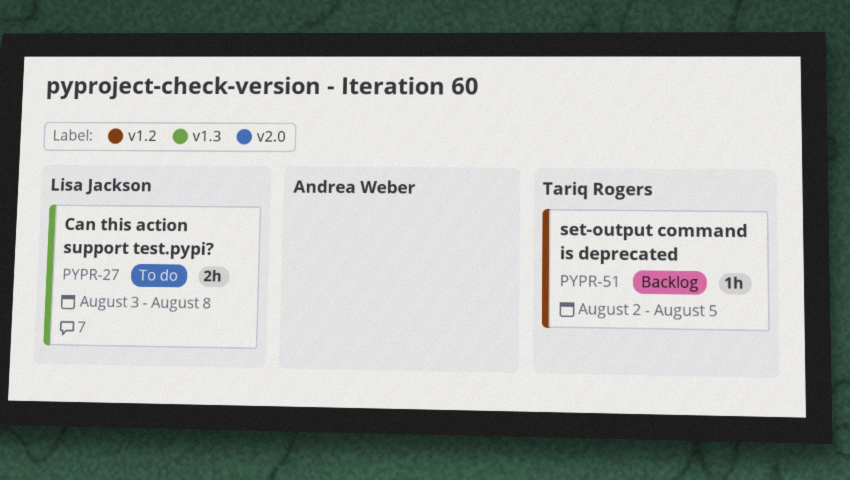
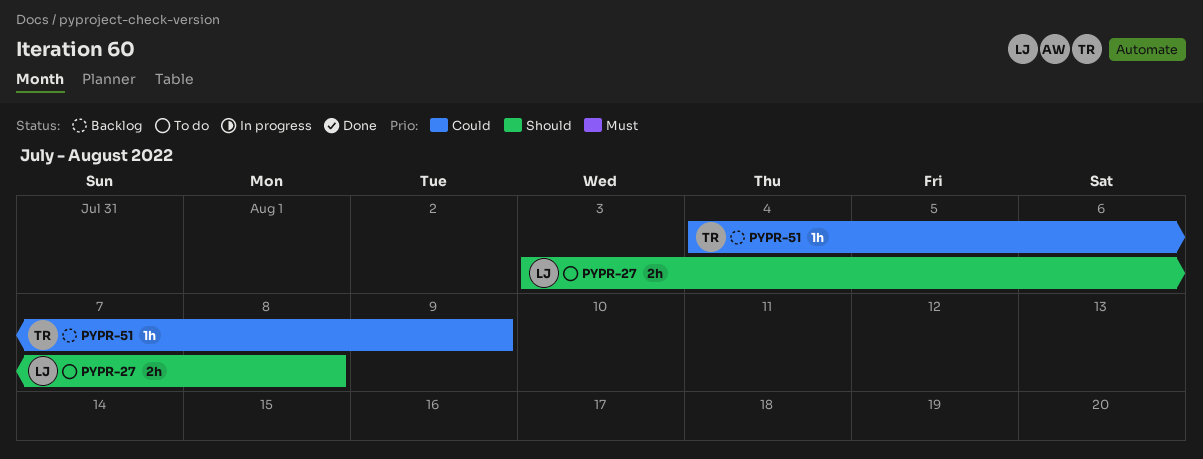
PYPR-51, start: Aug 2 -> Aug 4
PYPR-51, due: Aug 5 -> Aug 9

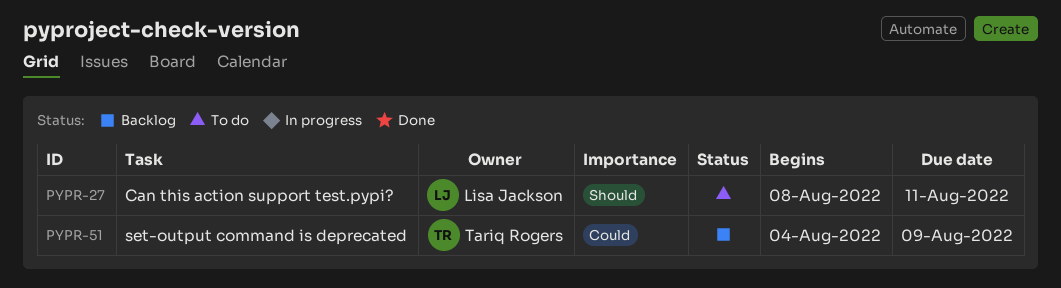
PYPR-27, start: Aug 3 -> Aug 8
PYPR-27, due: Aug 8 -> Aug 11

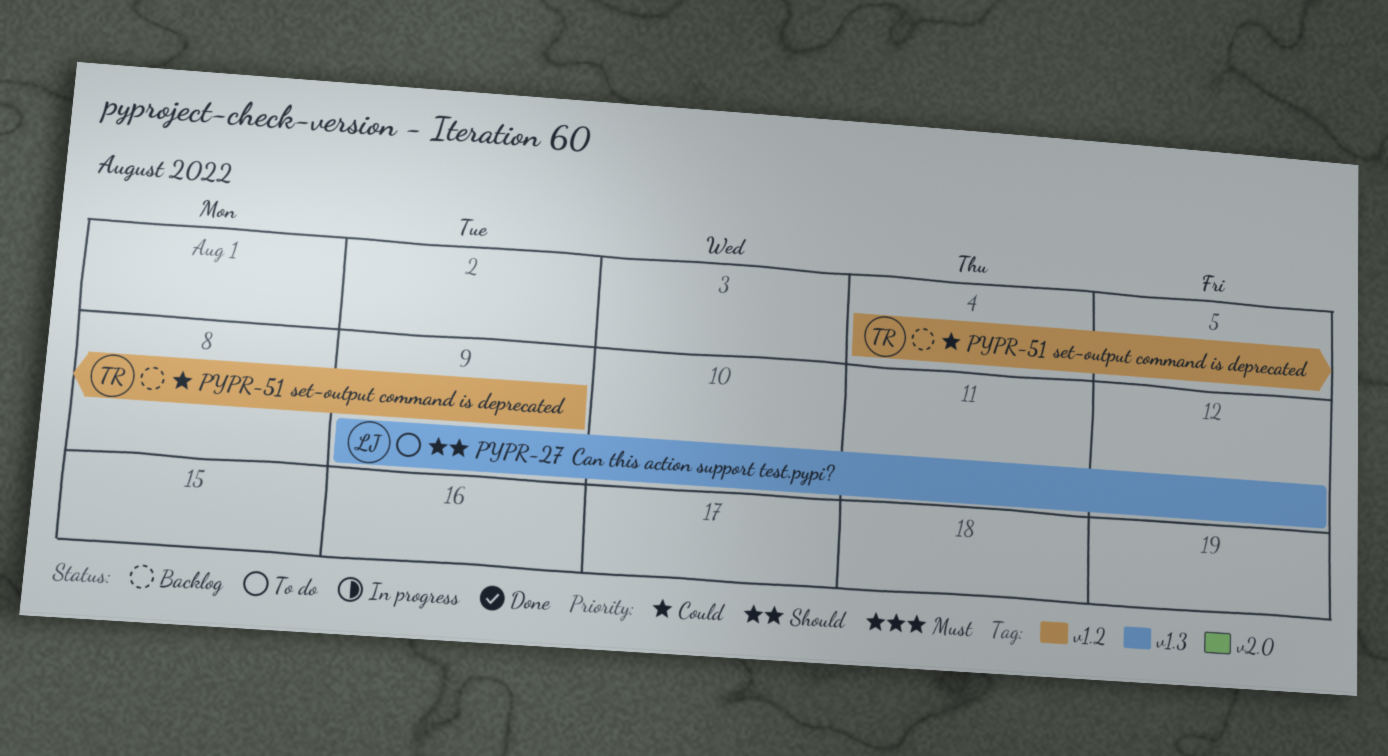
PYPR-27, start: Aug 8 -> Aug 9
PYPR-27, due: Aug 11 -> Aug 12

